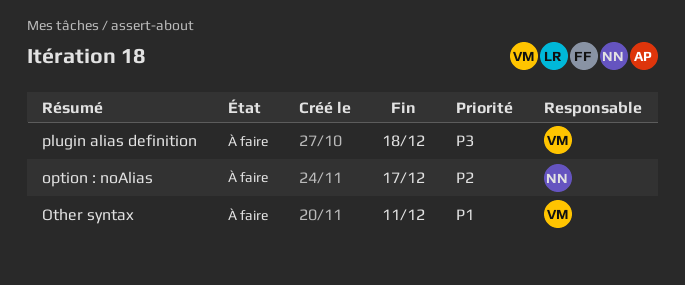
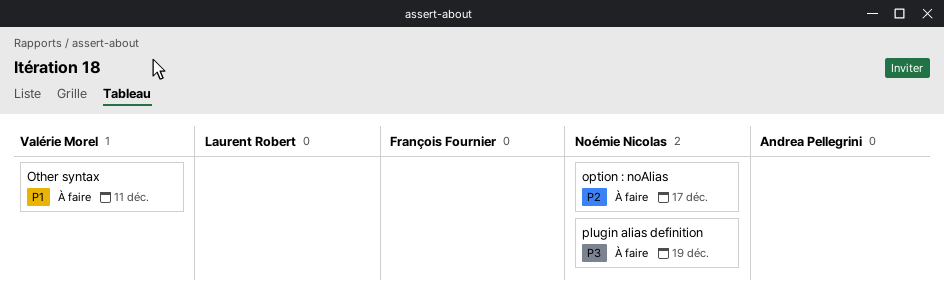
plugin alias definition, owner: Valérie Morel -> Noémie Nicolas
plugin alias definition, due: Dec 18 -> Dec 19

